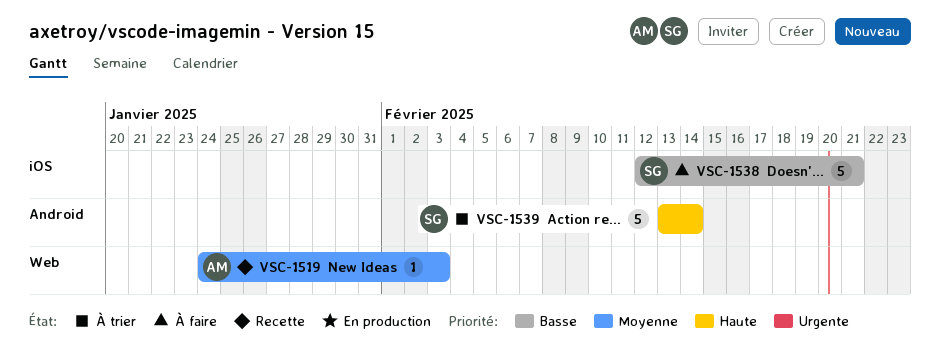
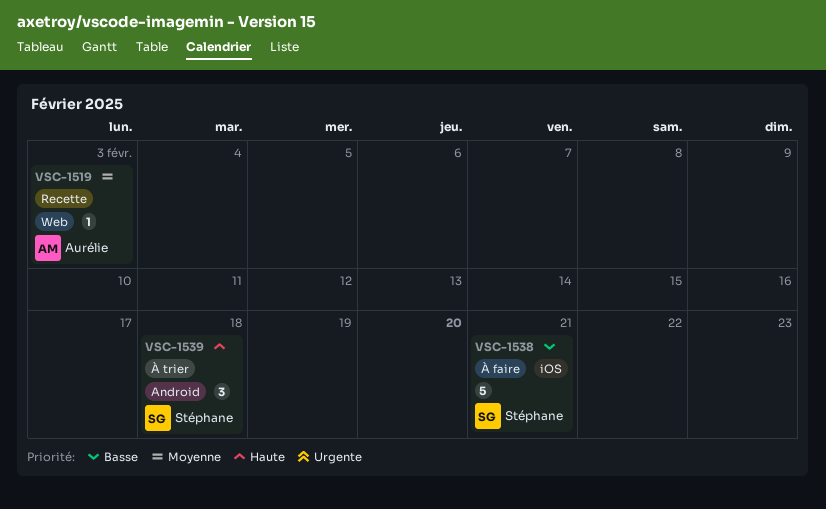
VSC-1539, estimate: 5 -> 3
VSC-1539, due: Feb 14 -> Feb 18

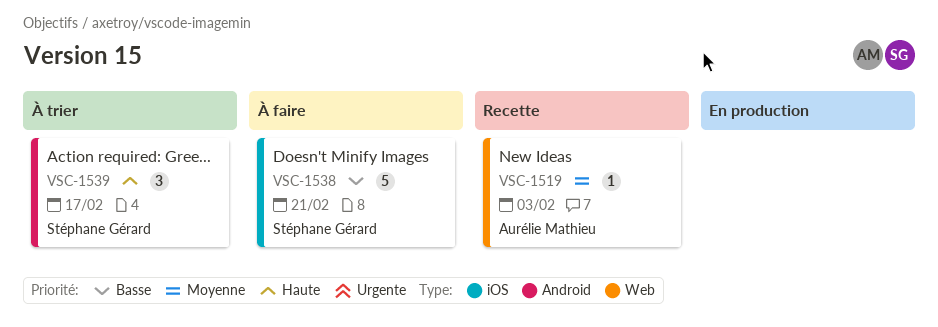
VSC-1539, due: Feb 18 -> Feb 17

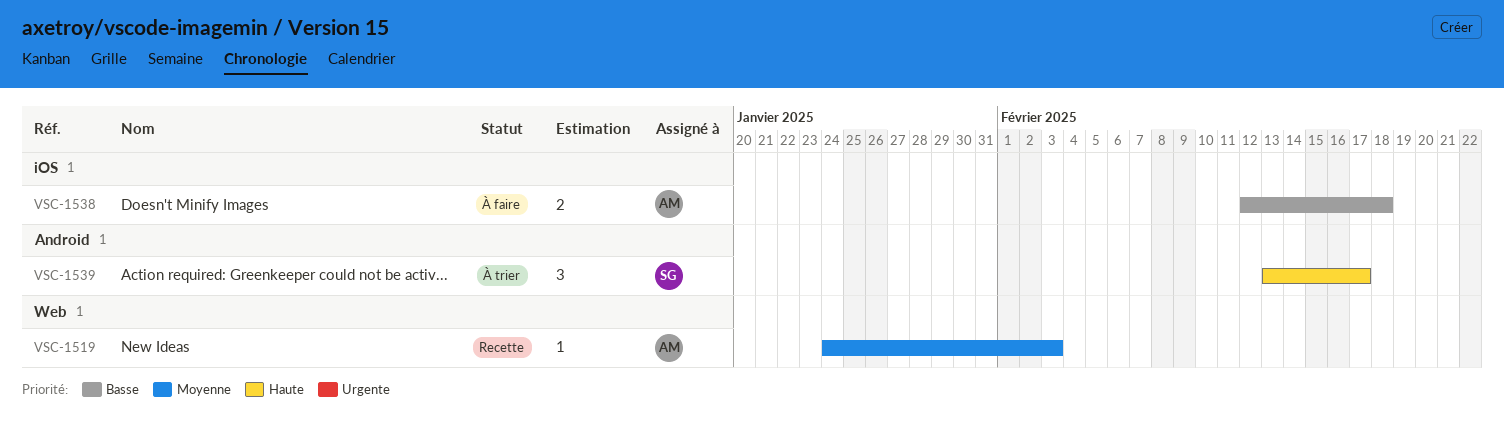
VSC-1538, owner: Stéphane Gérard -> Aurélie Mathieu
VSC-1538, estimate: 5 -> 2
VSC-1538, due: Feb 21 -> Feb 18

